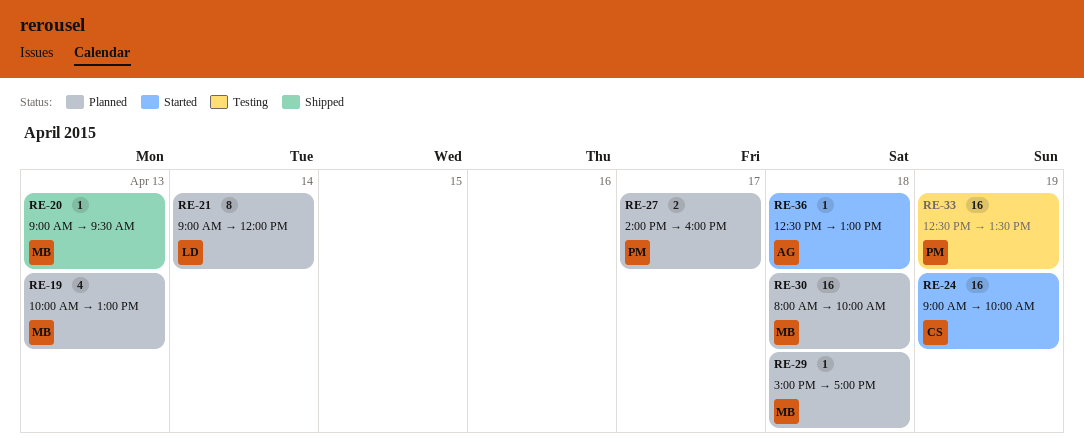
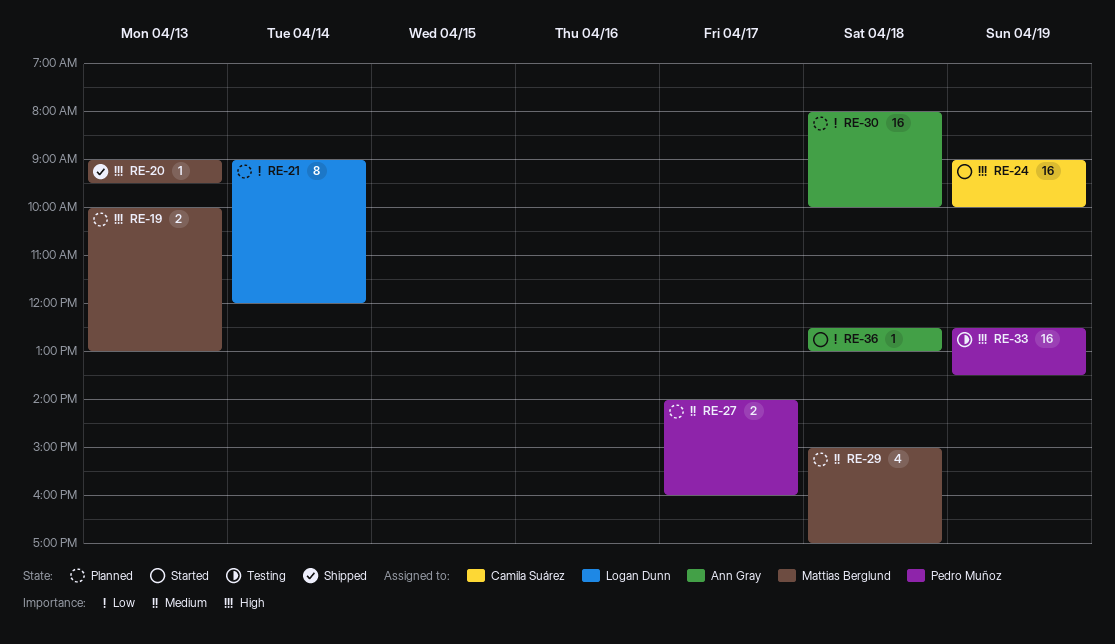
RE-19, estimate: 4 -> 2
RE-29, estimate: 1 -> 4
RE-30, owner: Mattias Berglund -> Ann Gray

